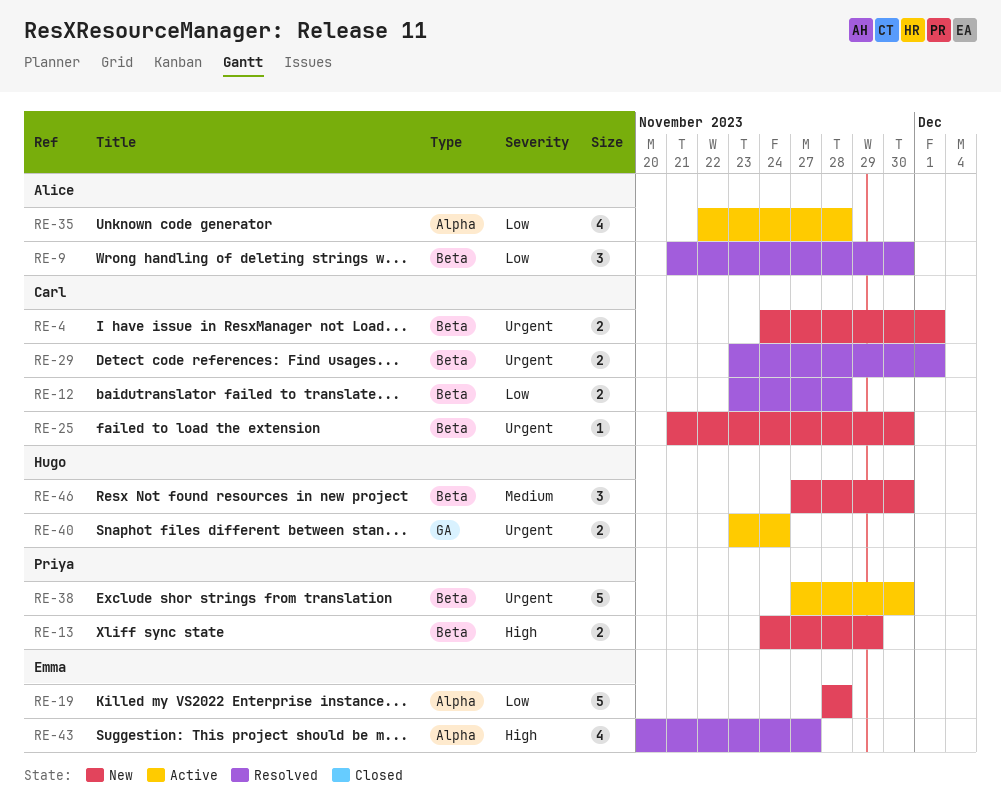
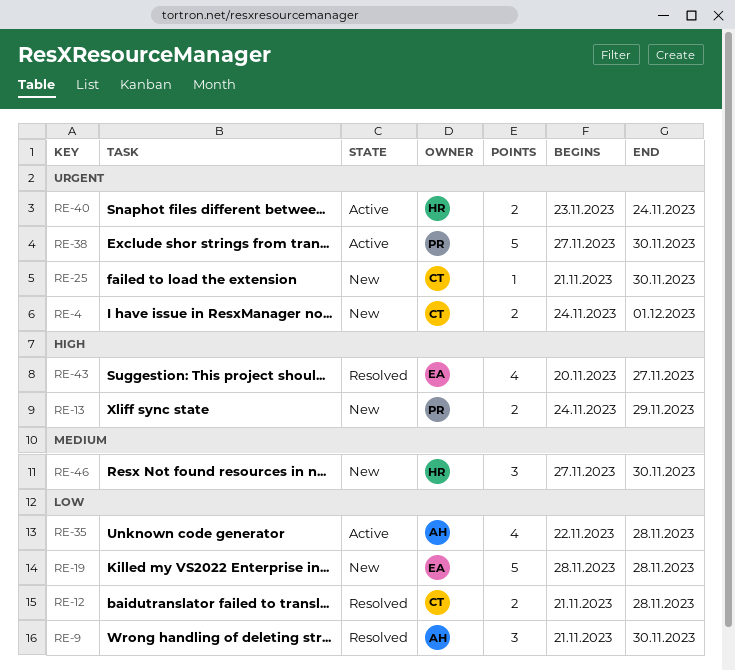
RE-12, start: Nov 23 -> Nov 21
RE-29: present -> none

